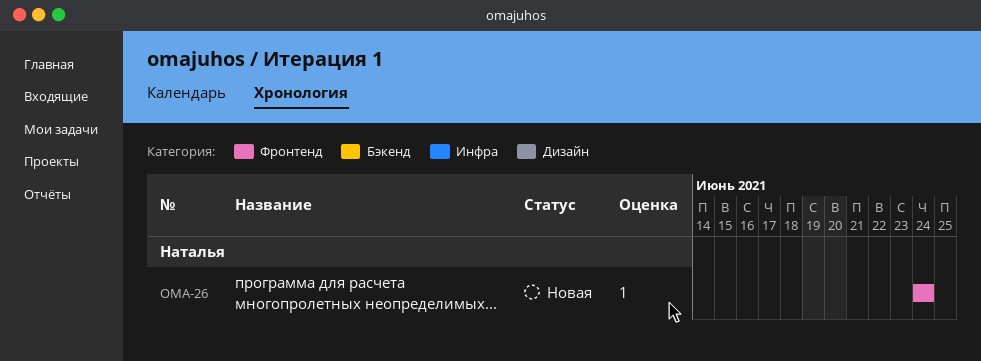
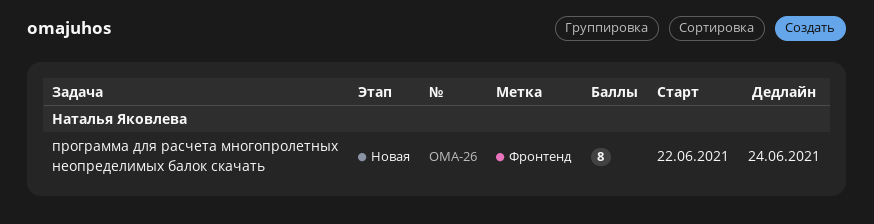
OMA-26, estimate: 1 -> 8
OMA-26, start: Jun 24 -> Jun 22

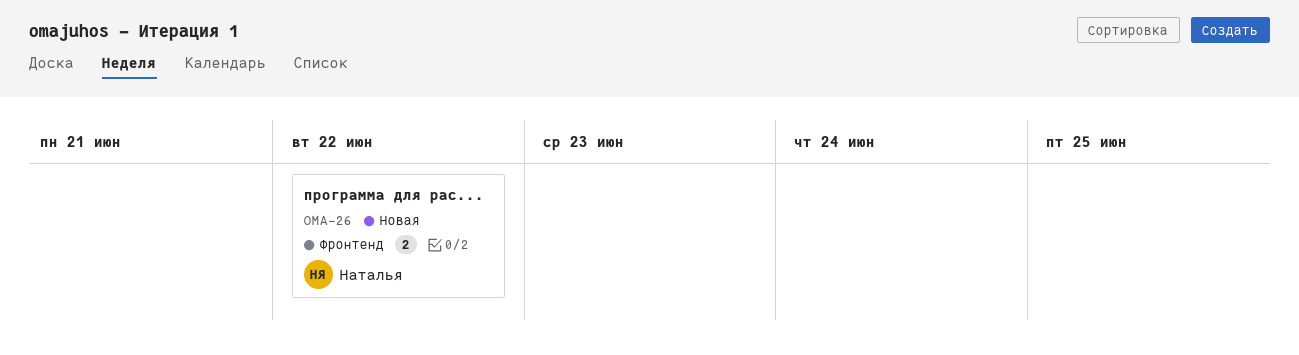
OMA-26, estimate: 8 -> 2
OMA-26, due: Jun 24 -> Jun 22

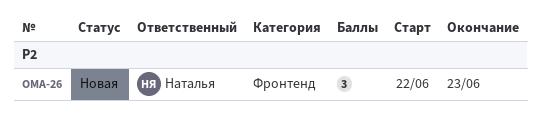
OMA-26, estimate: 2 -> 3
OMA-26, due: Jun 22 -> Jun 23

